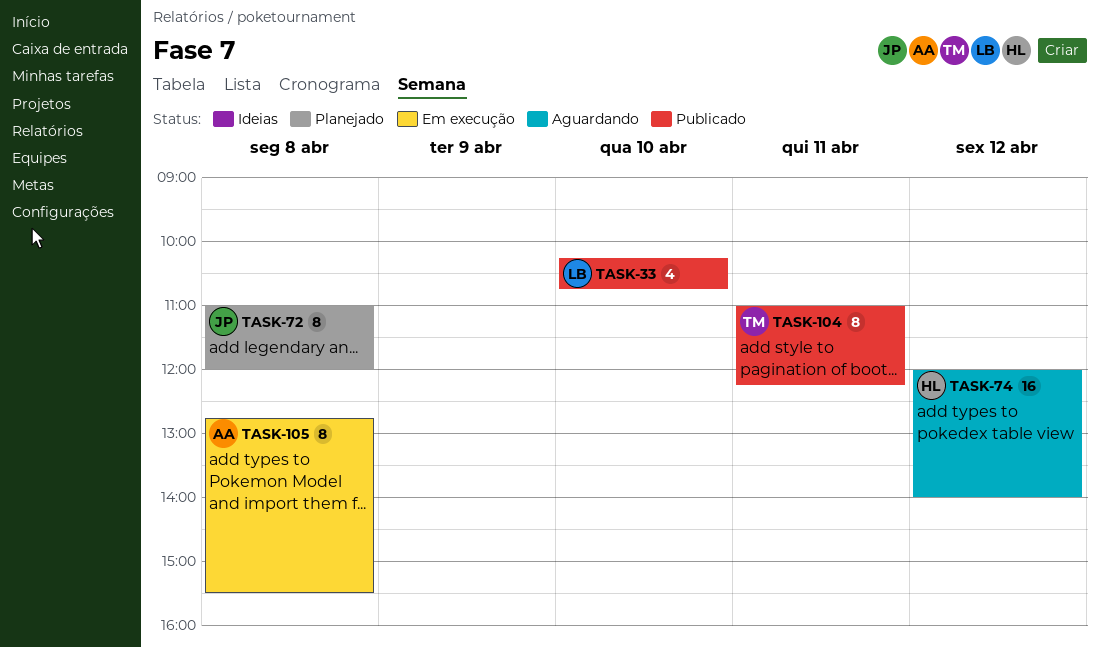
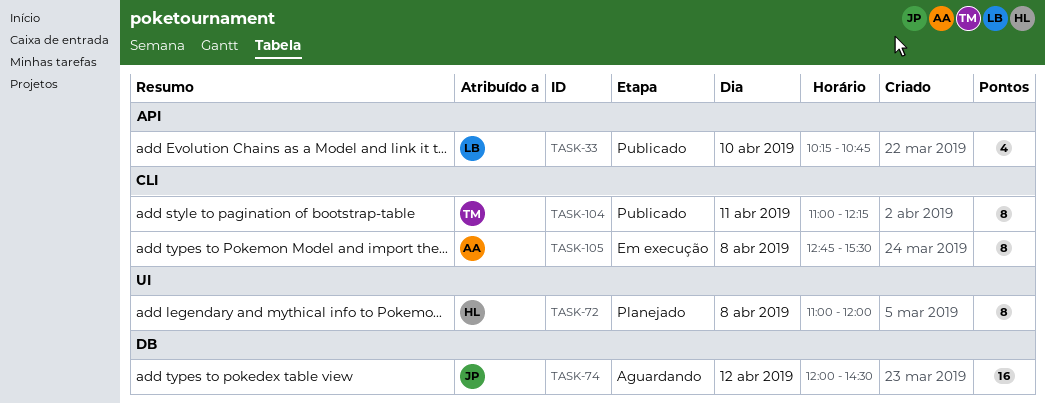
TASK-72, owner: JP -> HL
TASK-74, owner: HL -> JP
TASK-74, ends: 14:00 -> 14:30

